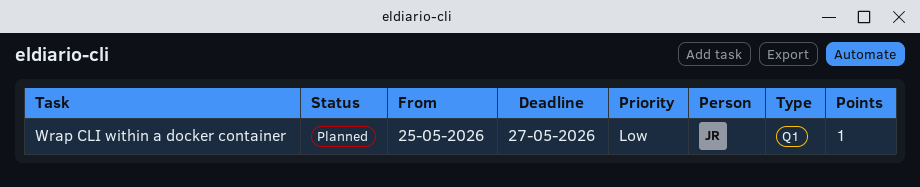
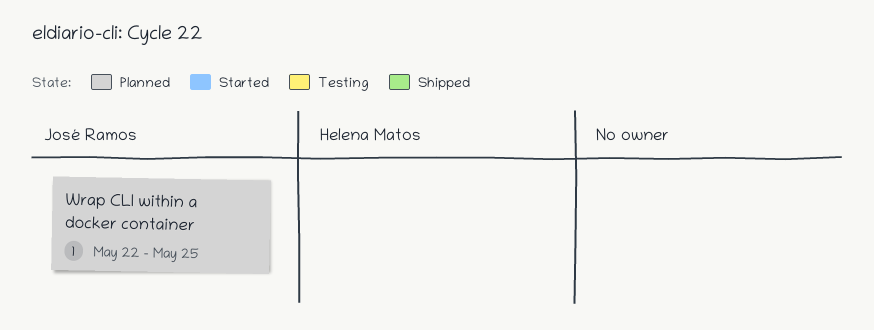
Wrap CLI within a docker container, start: May 25 -> May 22
Wrap CLI within a docker container, due: May 27 -> May 25

